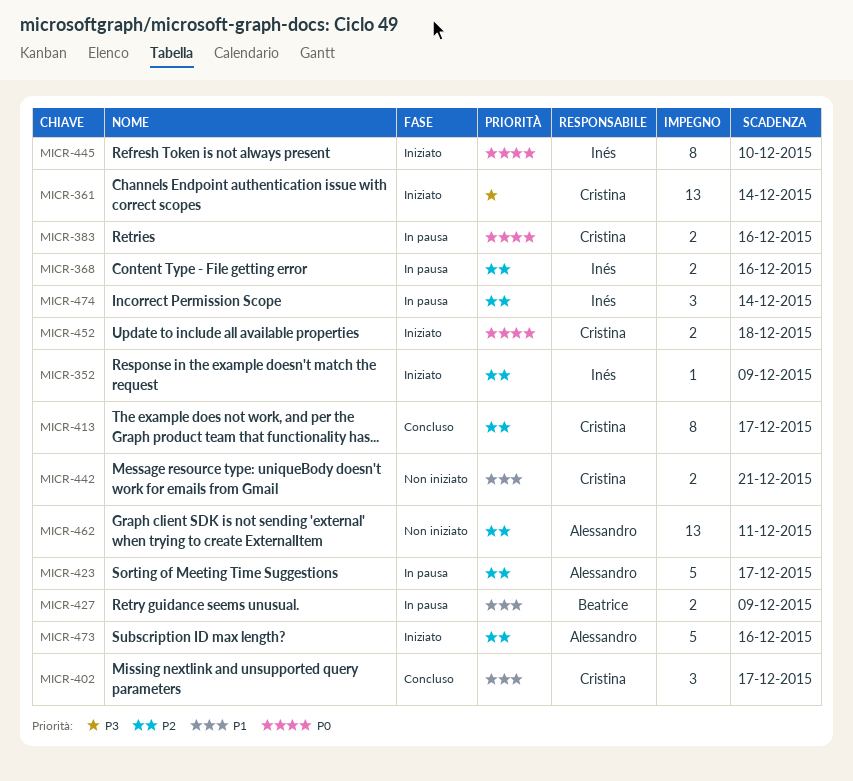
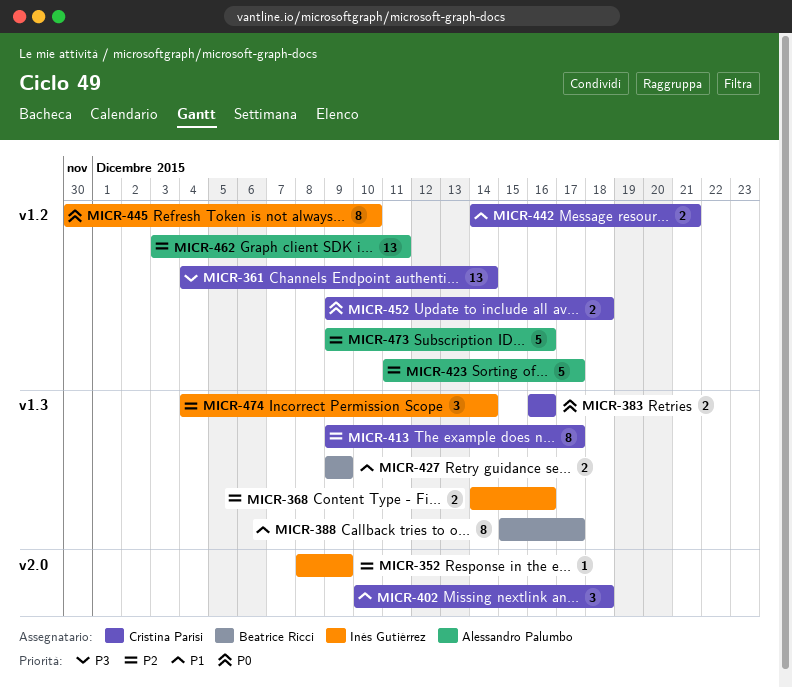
MICR-388: none -> present
MICR-402, due: Dec 17 -> Dec 18

